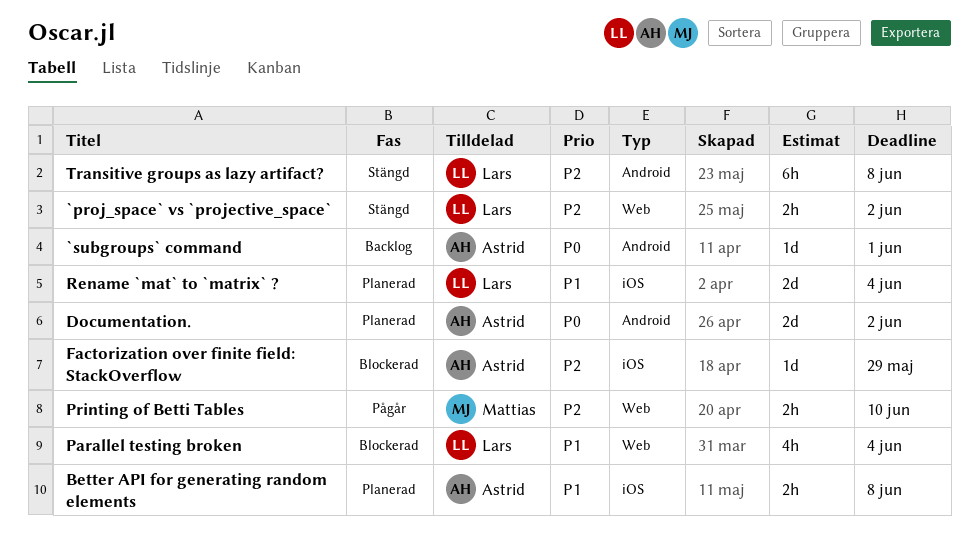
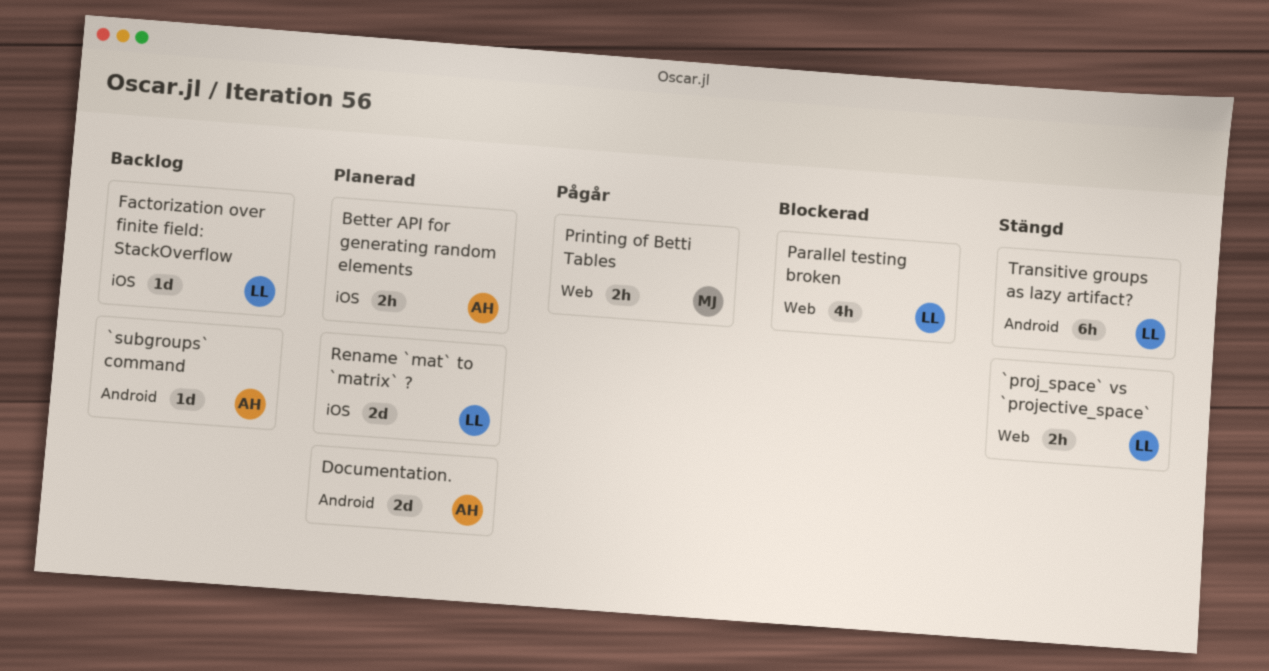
Factorization over finite field: StackOverflow, status: Blockerad -> Backlog
Factorization over finite field: StackOverflow, owner: Astrid -> Lars

